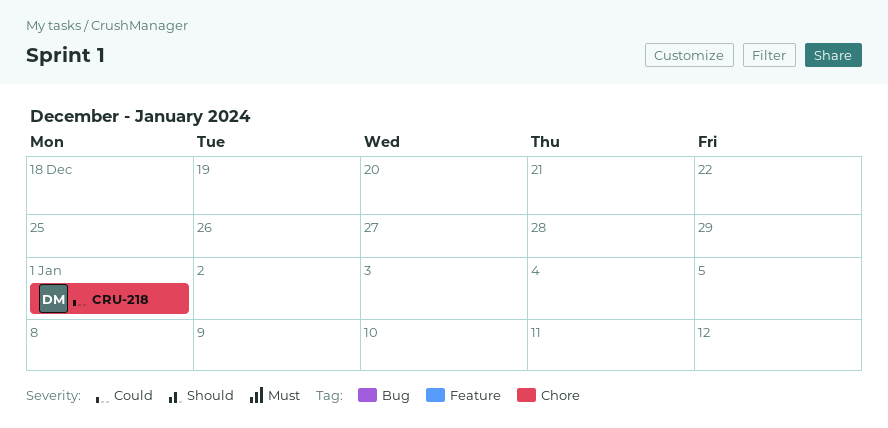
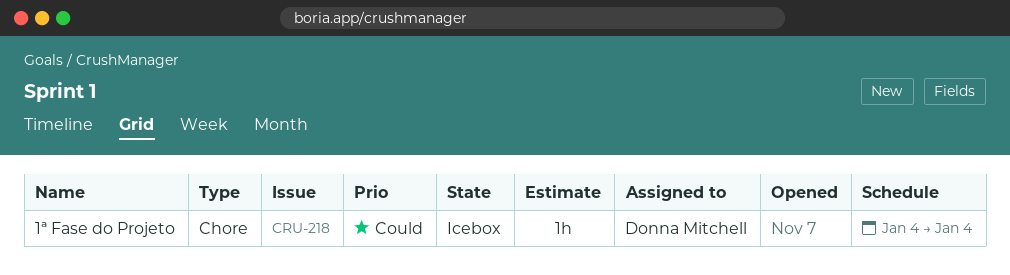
CRU-218, start: Jan 1 -> Jan 4
CRU-218, due: Jan 1 -> Jan 4

